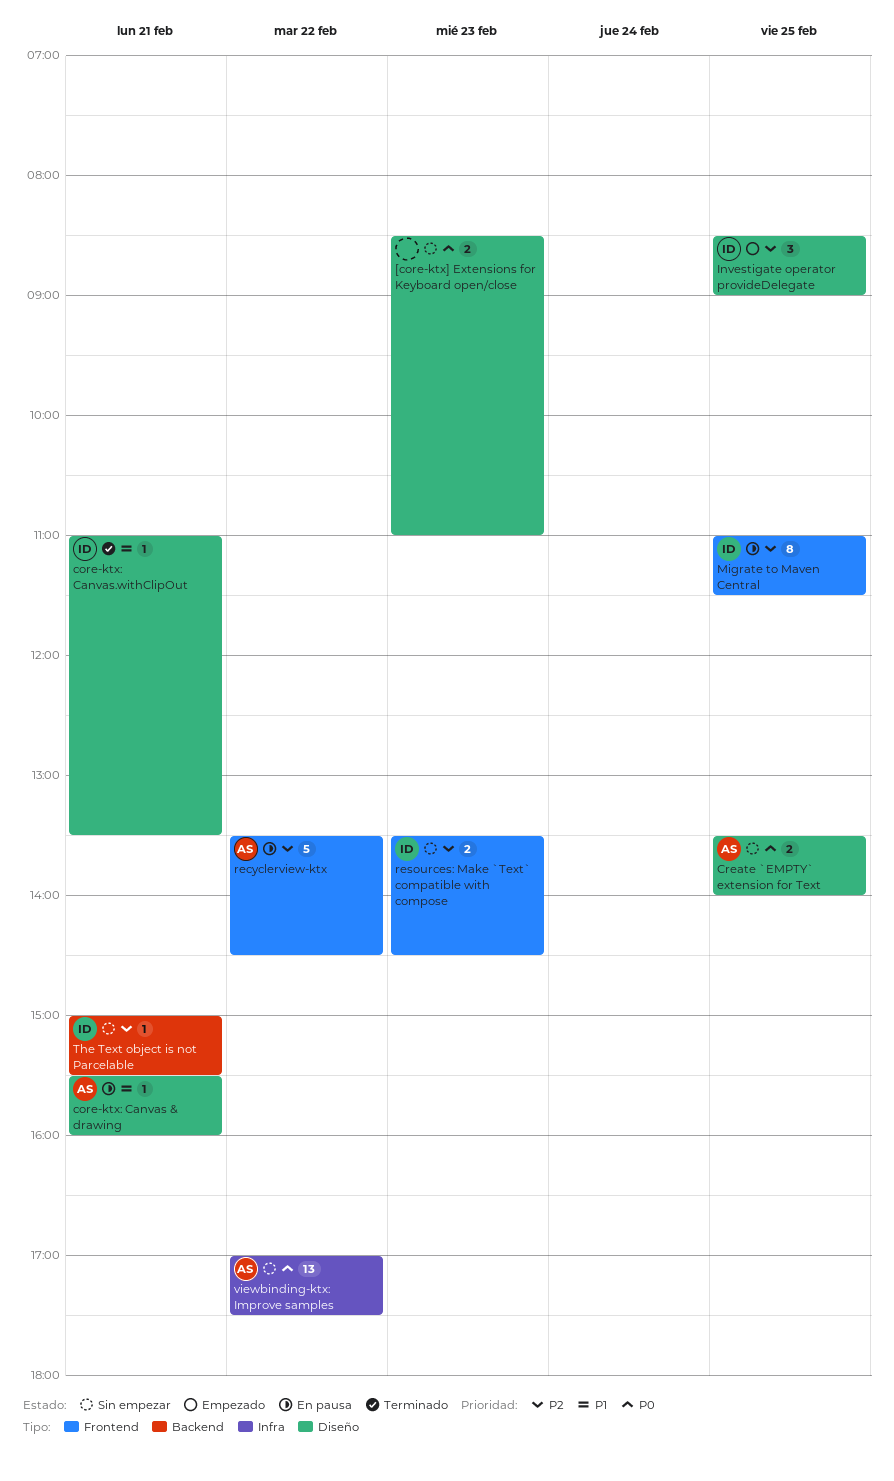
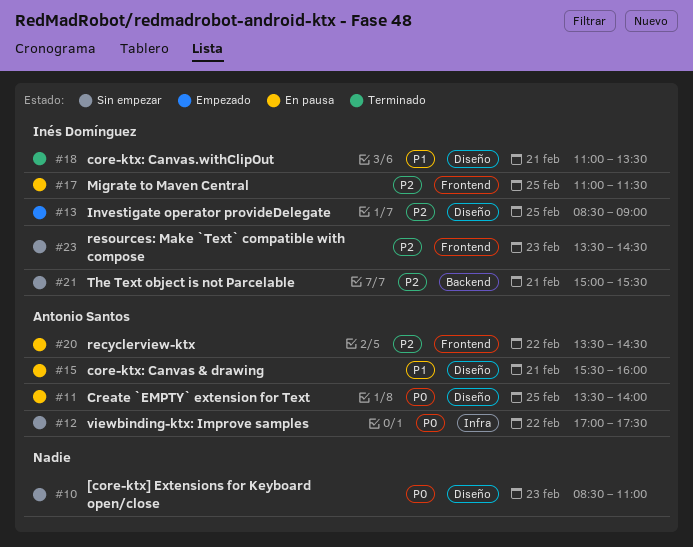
Create `EMPTY` extension for Text, status: Sin empezar -> En pausa

